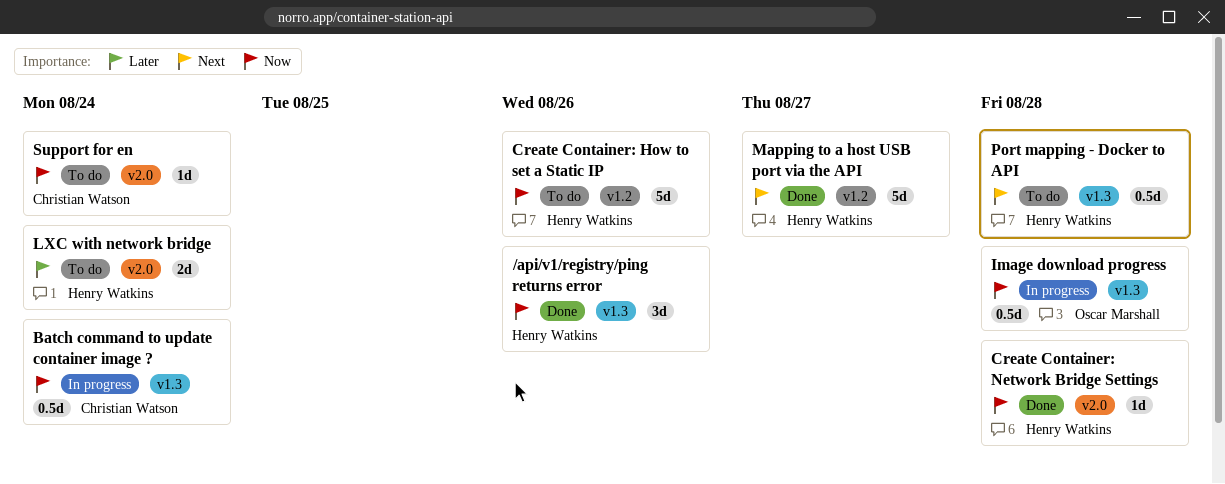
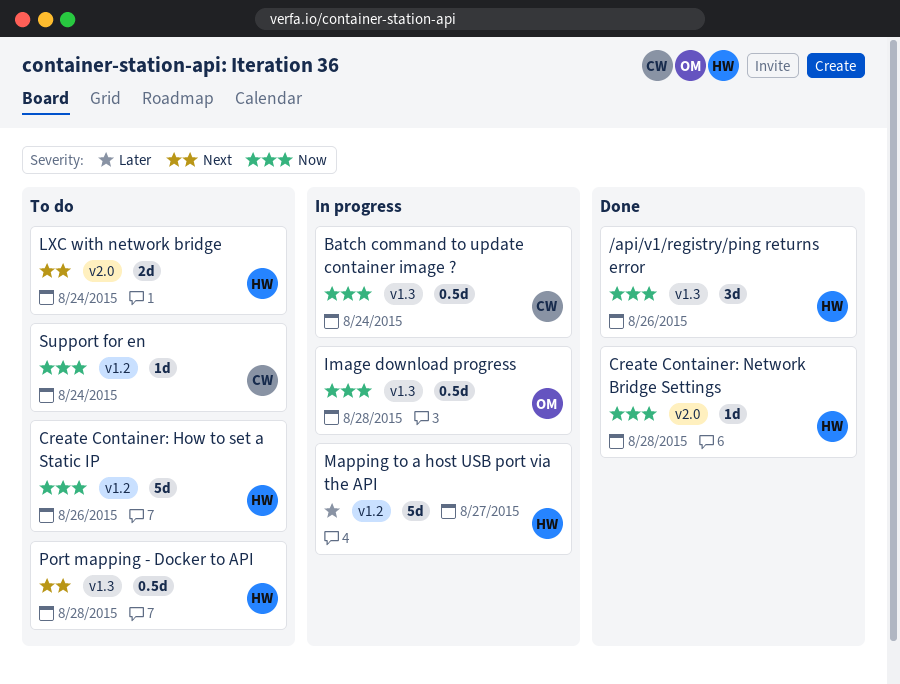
LXC with network bridge, priority: Later -> Next
Mapping to a host USB port via the API, status: Done -> In progress
Mapping to a host USB port via the API, priority: Next -> Later
Support for en, label: v2.0 -> v1.2

